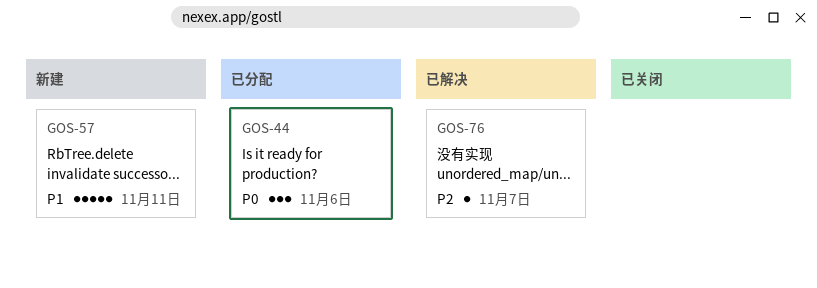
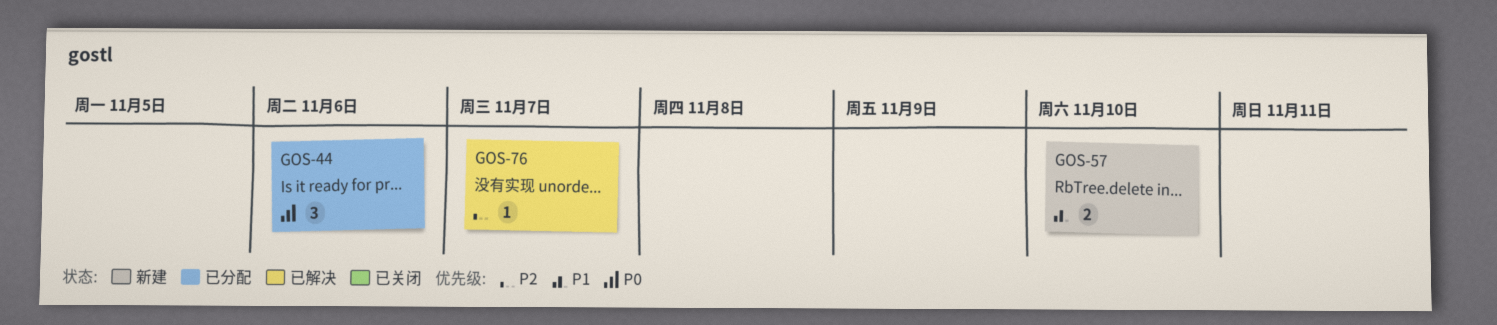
GOS-57, estimate: 5 -> 2
GOS-57, due: Nov 11 -> Nov 10

